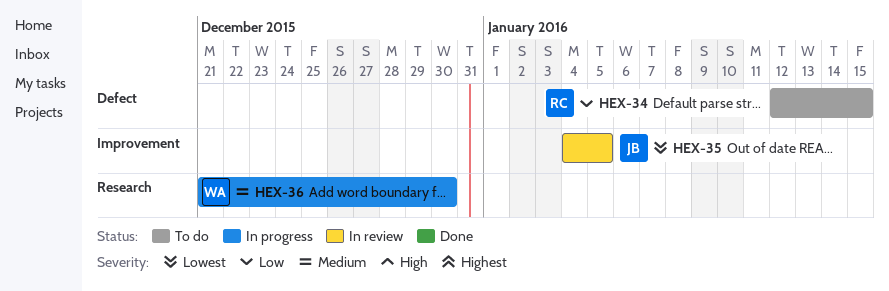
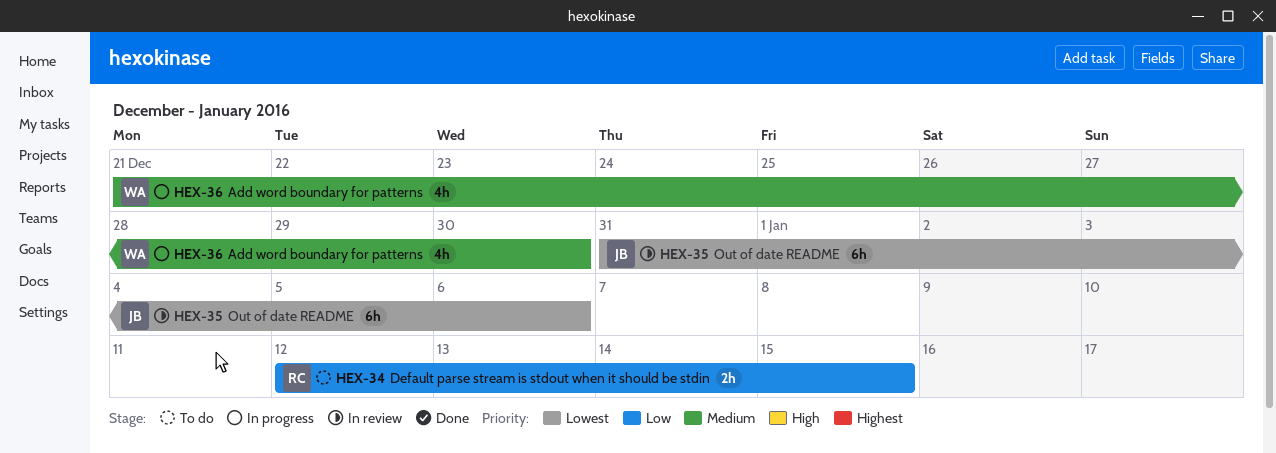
HEX-35, start: Jan 4 -> Dec 31
HEX-35, due: Jan 5 -> Jan 6

